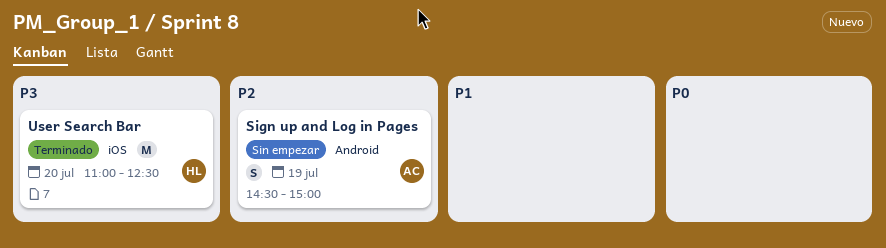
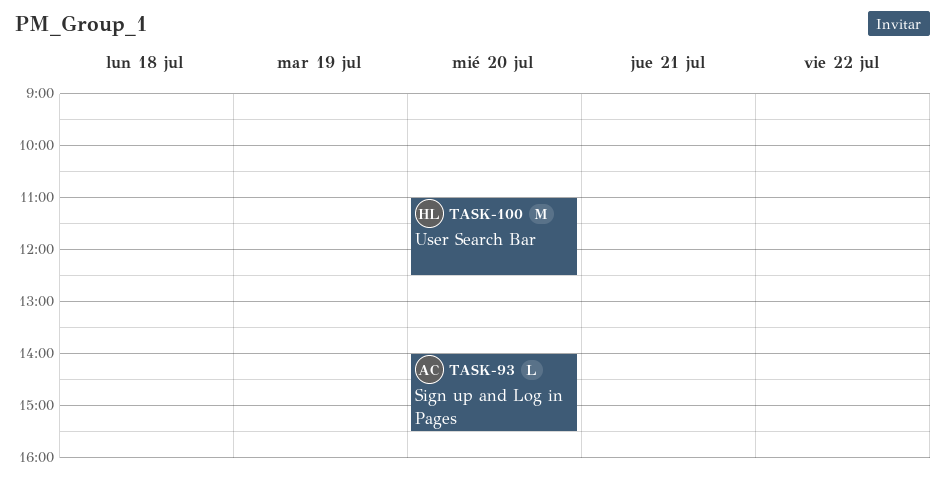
Sign up and Log in Pages, estimate: S -> L
Sign up and Log in Pages, day: Jul 19 -> Jul 20
Sign up and Log in Pages, begins: 14:30 -> 14:00
Sign up and Log in Pages, ends: 15:00 -> 15:30

